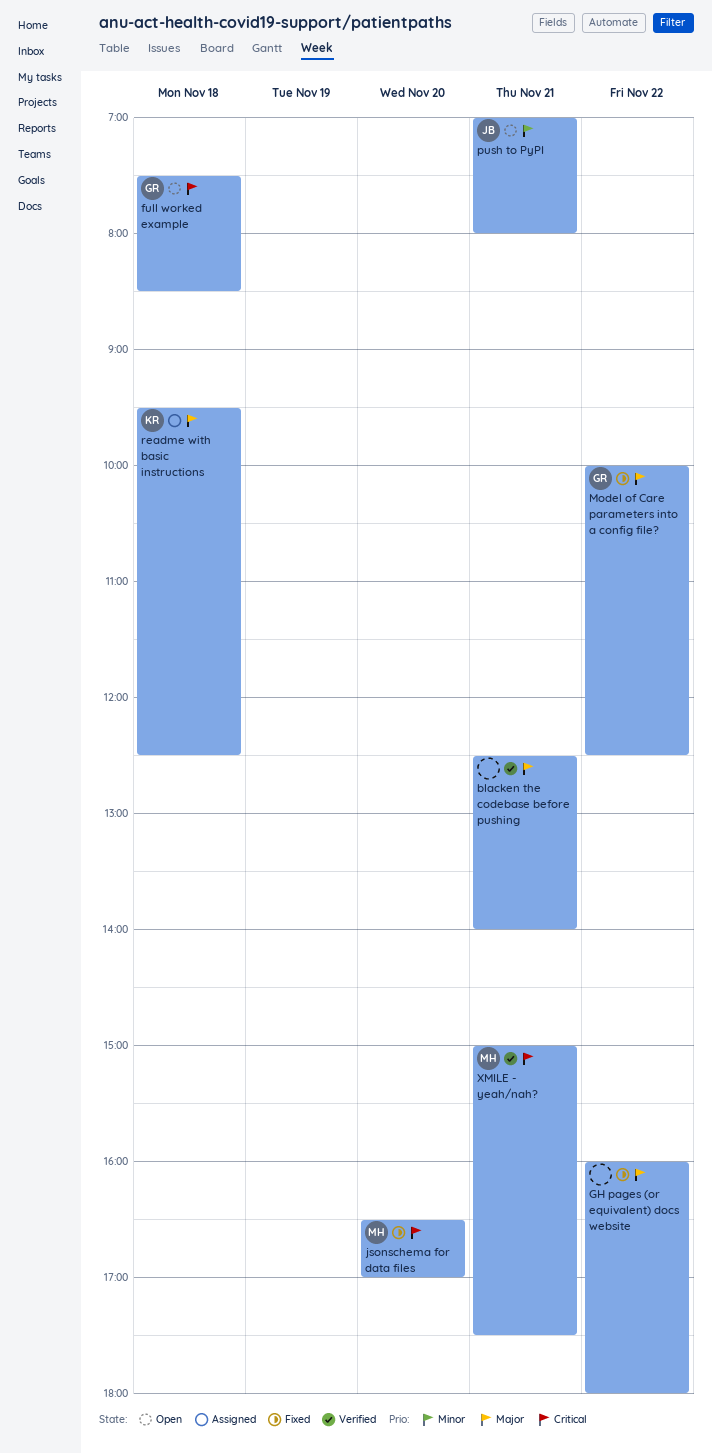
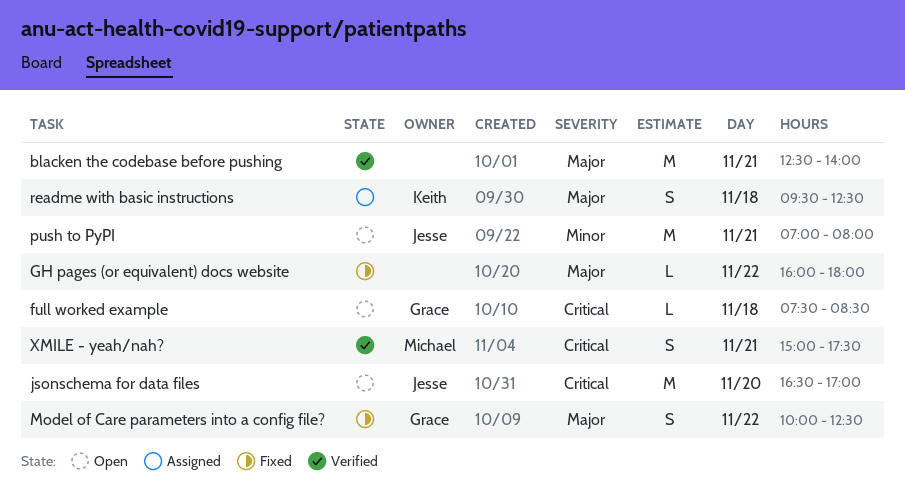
jsonschema for data files, status: Fixed -> Open
jsonschema for data files, owner: Michael -> Jesse

